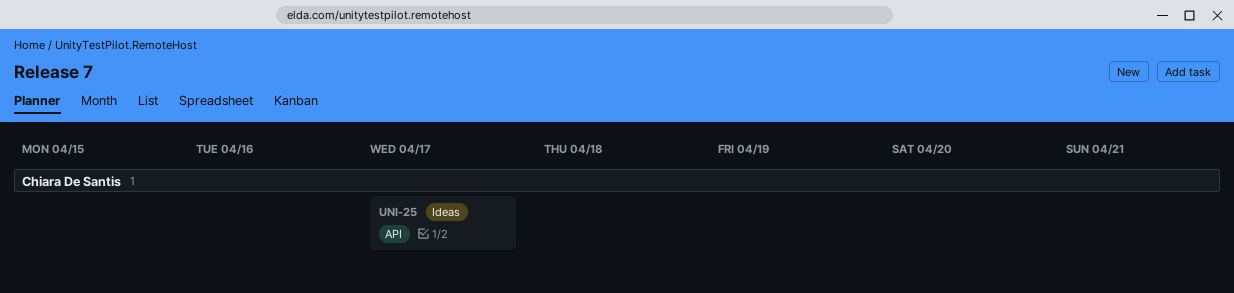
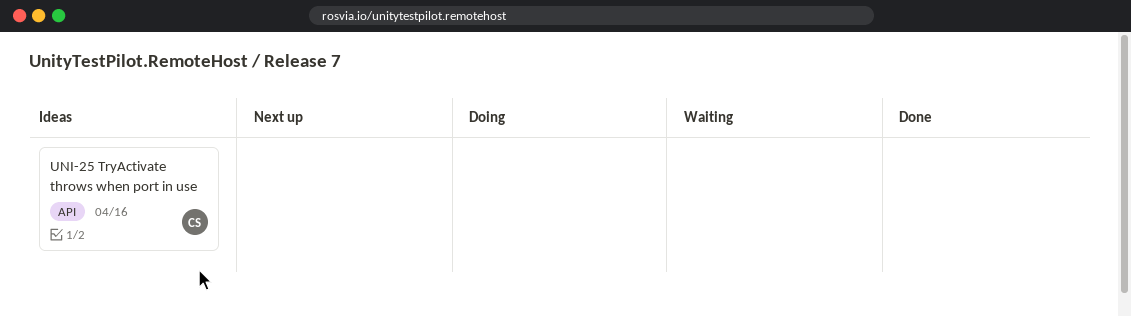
UNI-25, due: Apr 17 -> Apr 16

